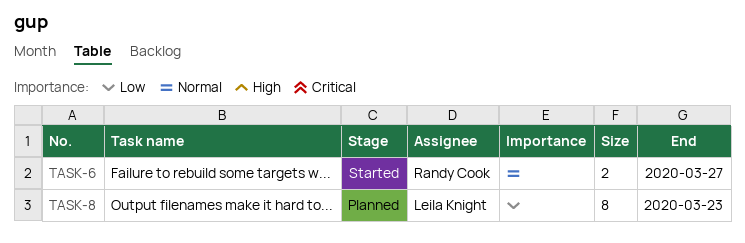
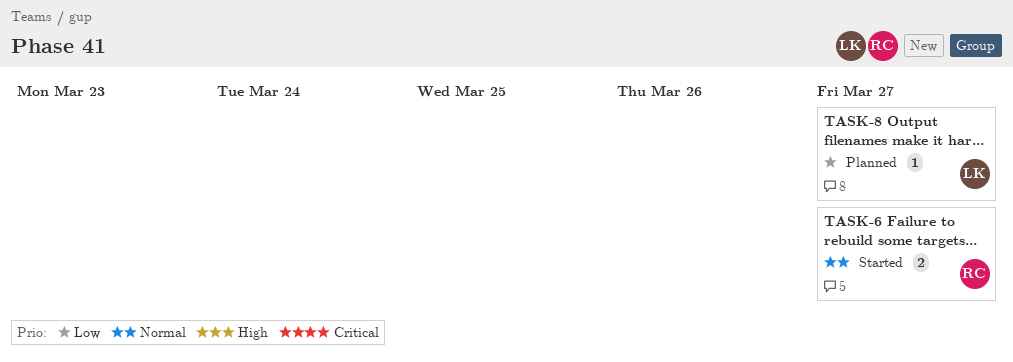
TASK-8, estimate: 8 -> 1
TASK-8, due: Mar 23 -> Mar 27

